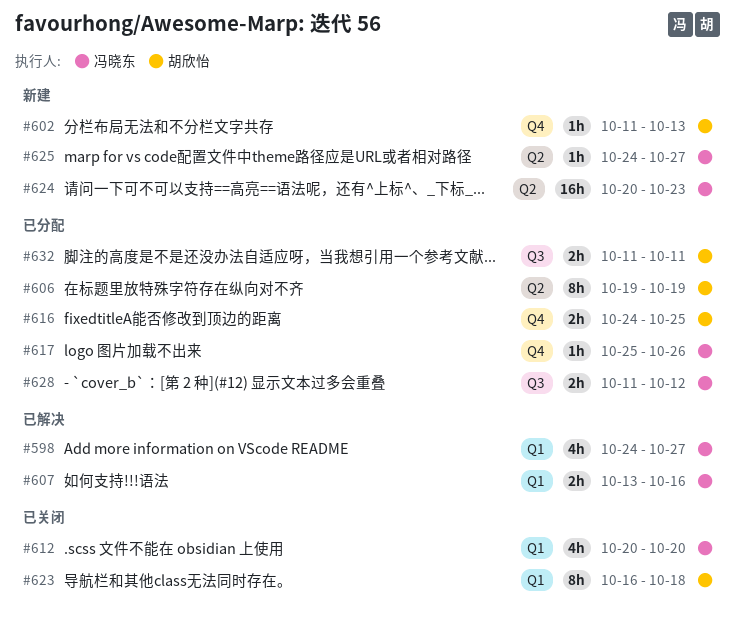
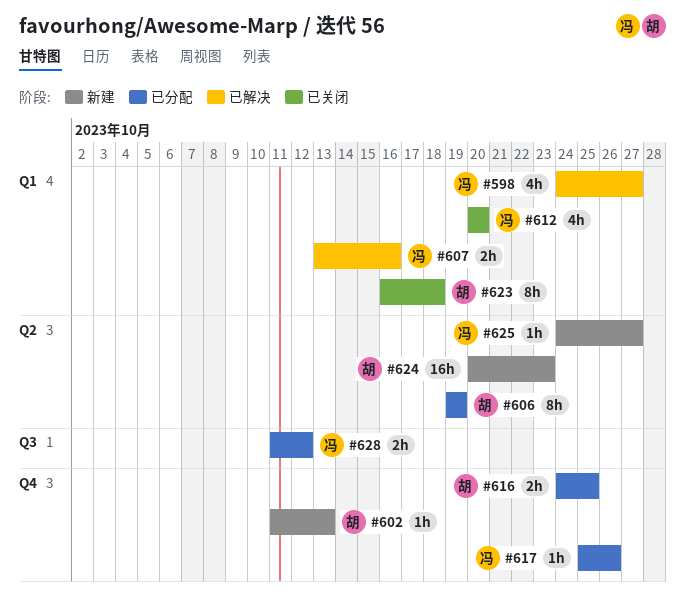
#624, owner: 冯晓东 -> 胡欣怡
#632: present -> none

